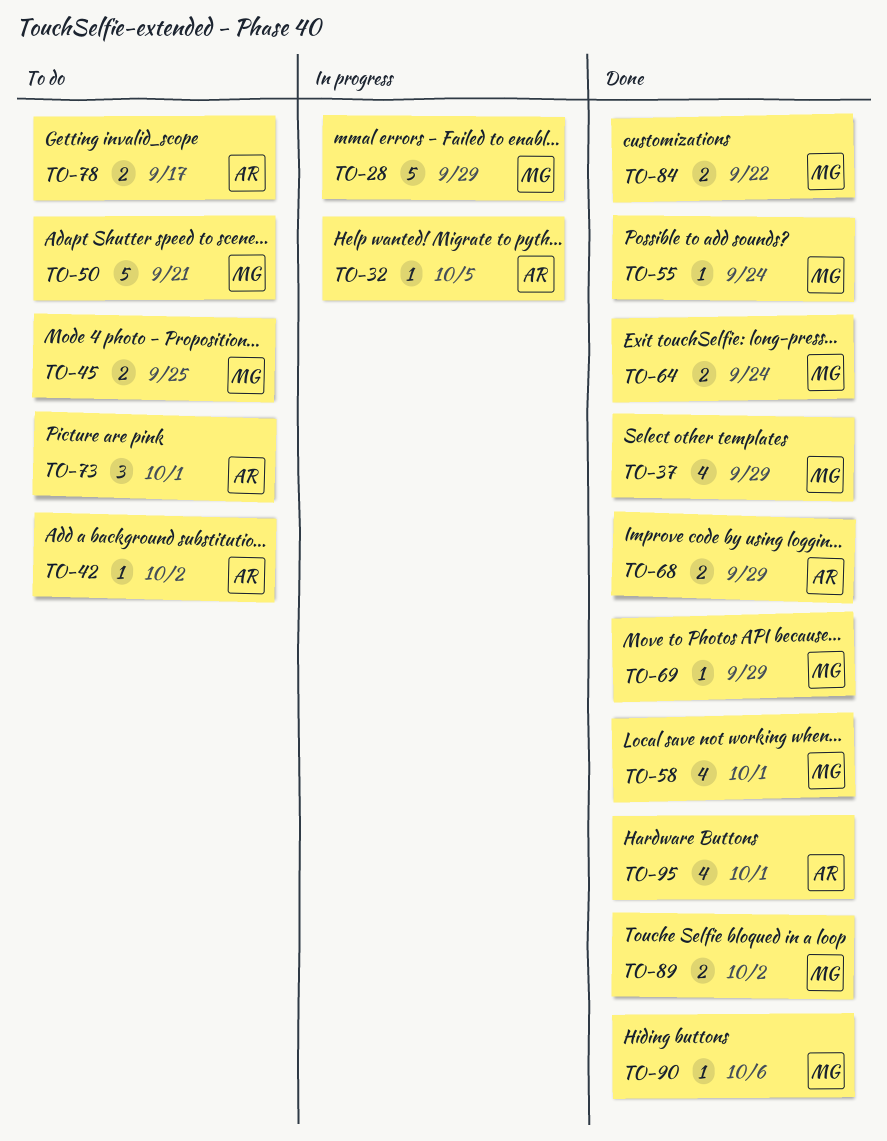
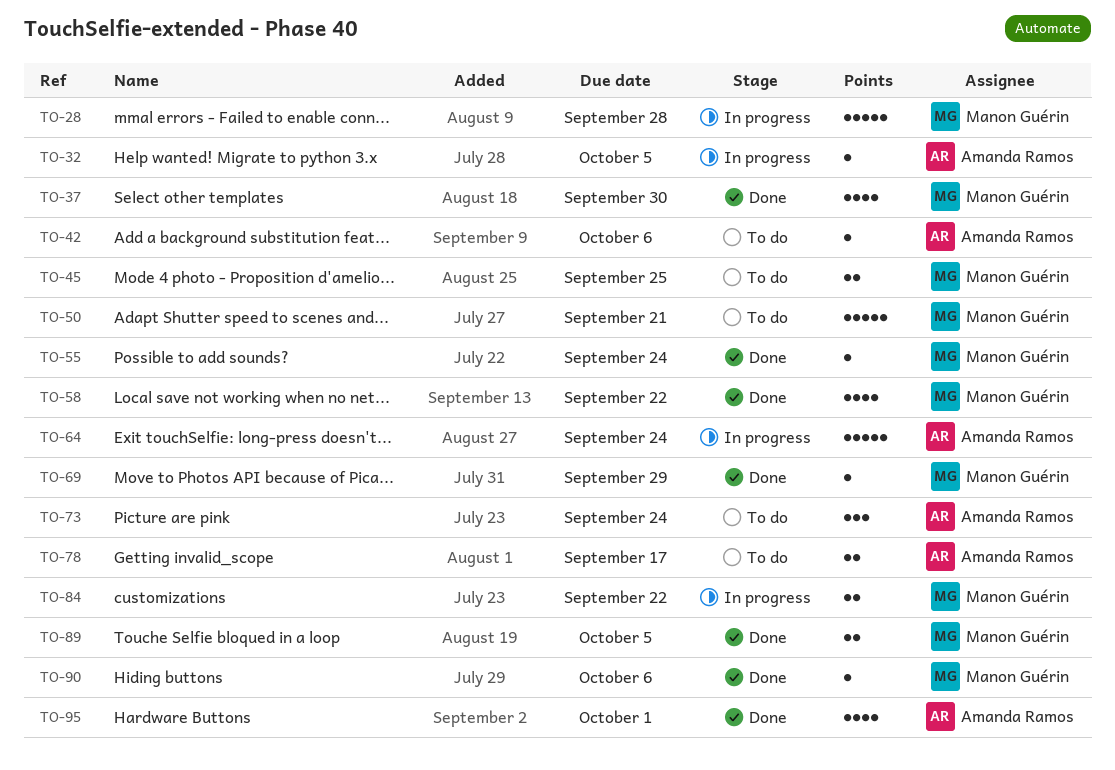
TO-28, due: Sep 29 -> Sep 28
TO-37, due: Sep 29 -> Sep 30
TO-42, due: Oct 2 -> Oct 6
TO-58, due: Oct 1 -> Sep 22
TO-64, status: Done -> In progress
TO-64, owner: Manon Guérin -> Amanda Ramos
TO-64, estimate: 2 -> 5
TO-68: present -> none
TO-73, due: Oct 1 -> Sep 24
TO-84, status: Done -> In progress
TO-89, due: Oct 2 -> Oct 5

